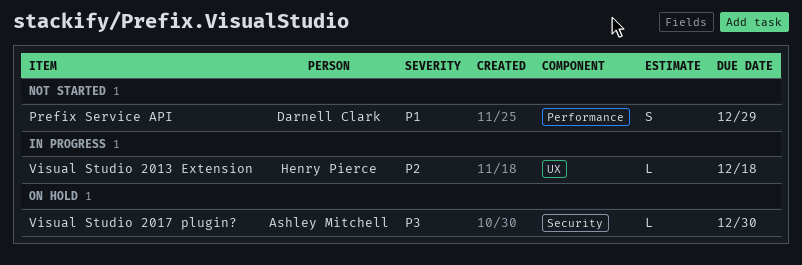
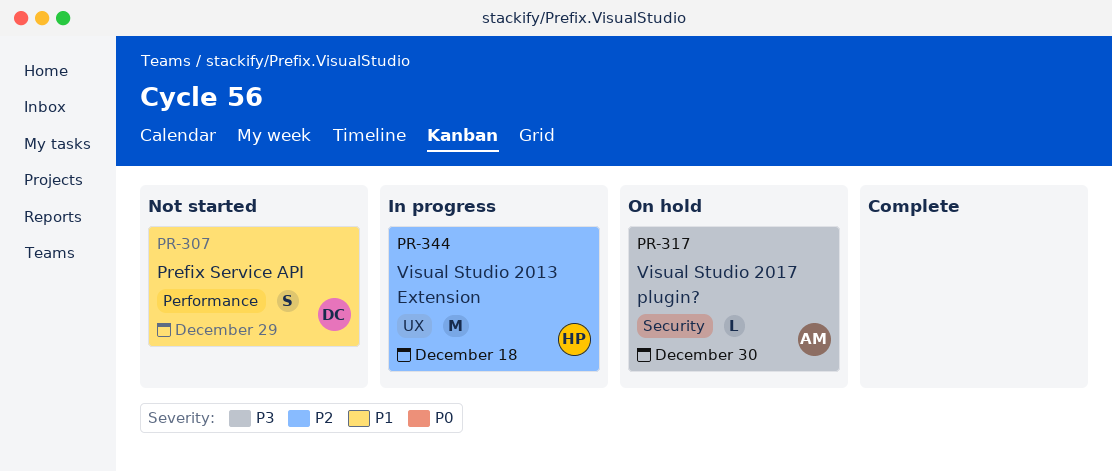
Visual Studio 2013 Extension, estimate: L -> M

